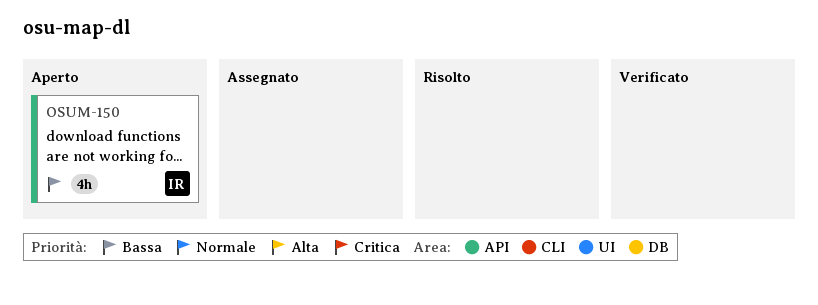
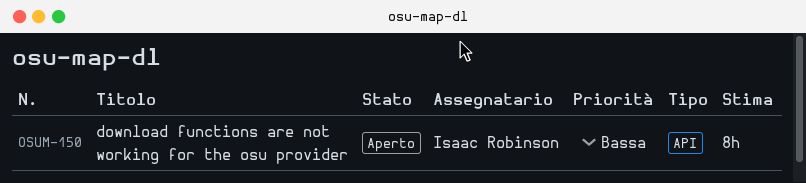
OSUM-150, estimate: 4h -> 8h

